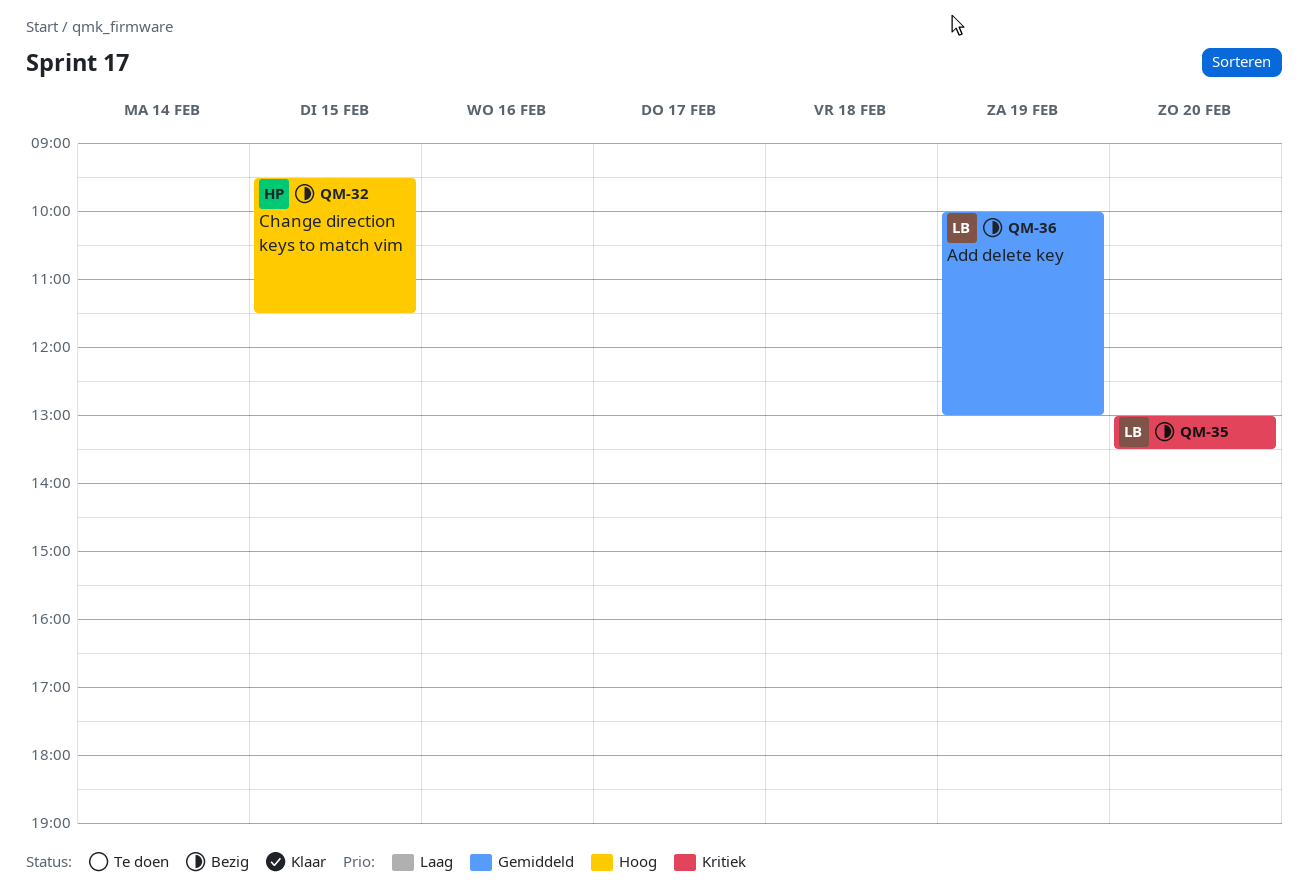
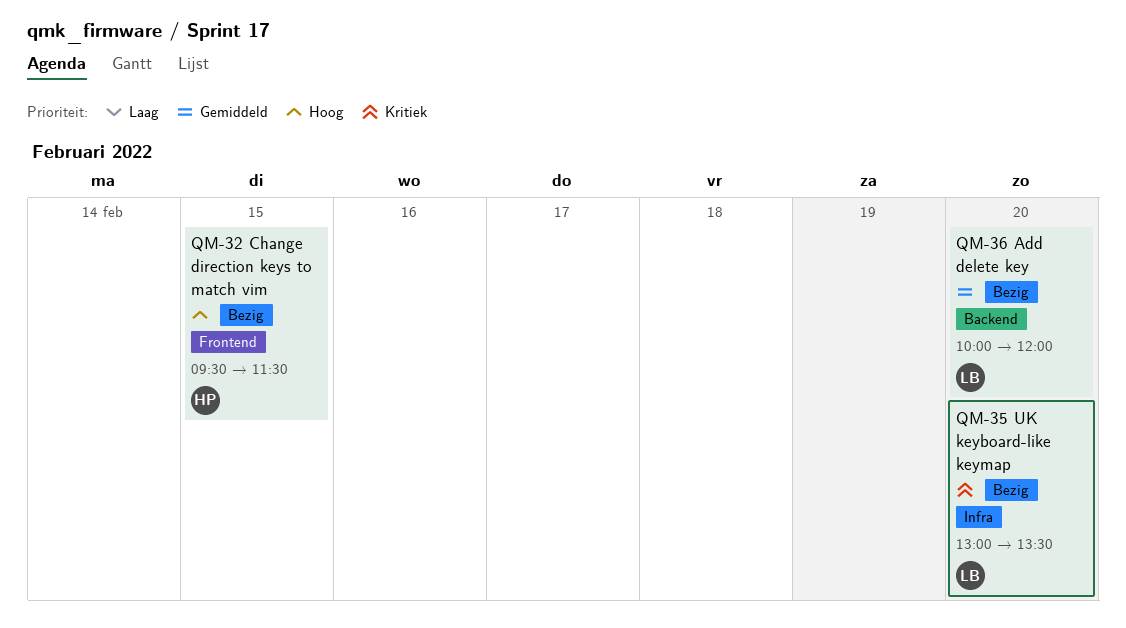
QM-36, day: Feb 19 -> Feb 20
QM-36, ends: 13:00 -> 12:00

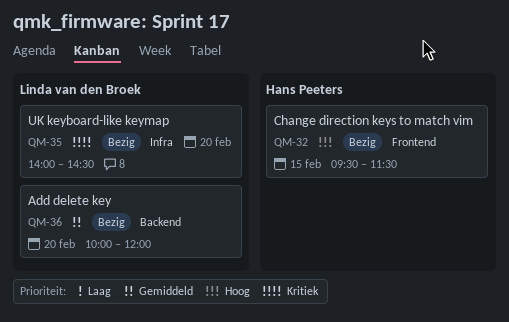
QM-35, begins: 13:00 -> 14:00
QM-35, ends: 13:30 -> 14:30

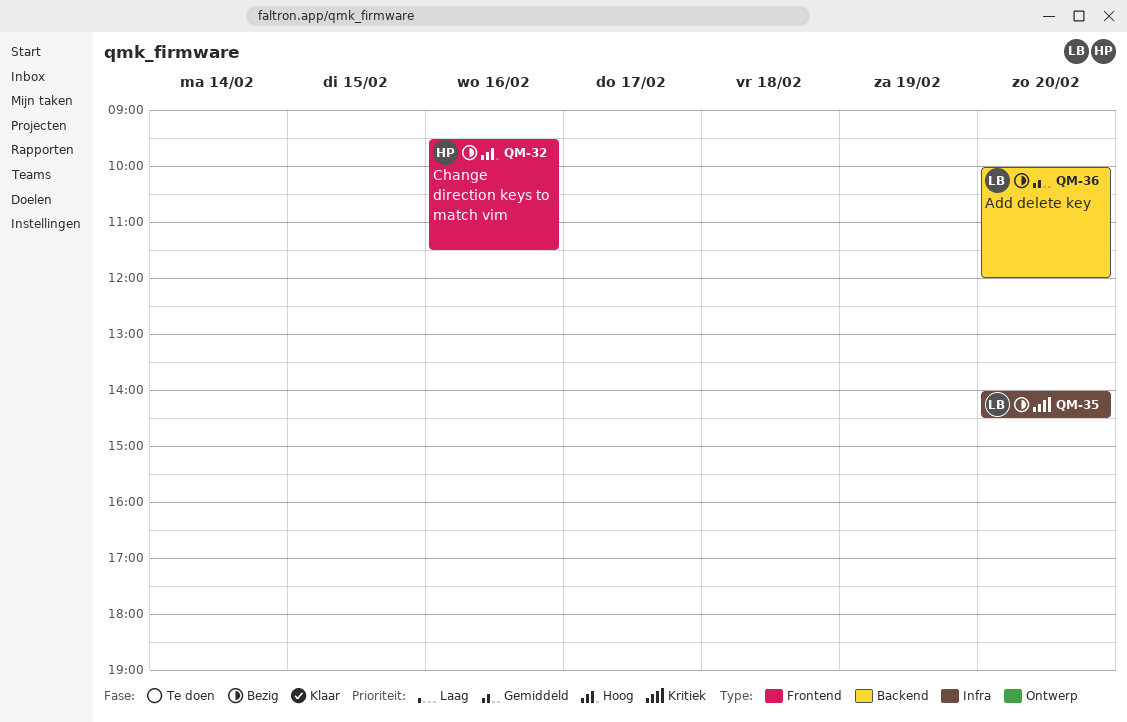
QM-32, day: Feb 15 -> Feb 16

